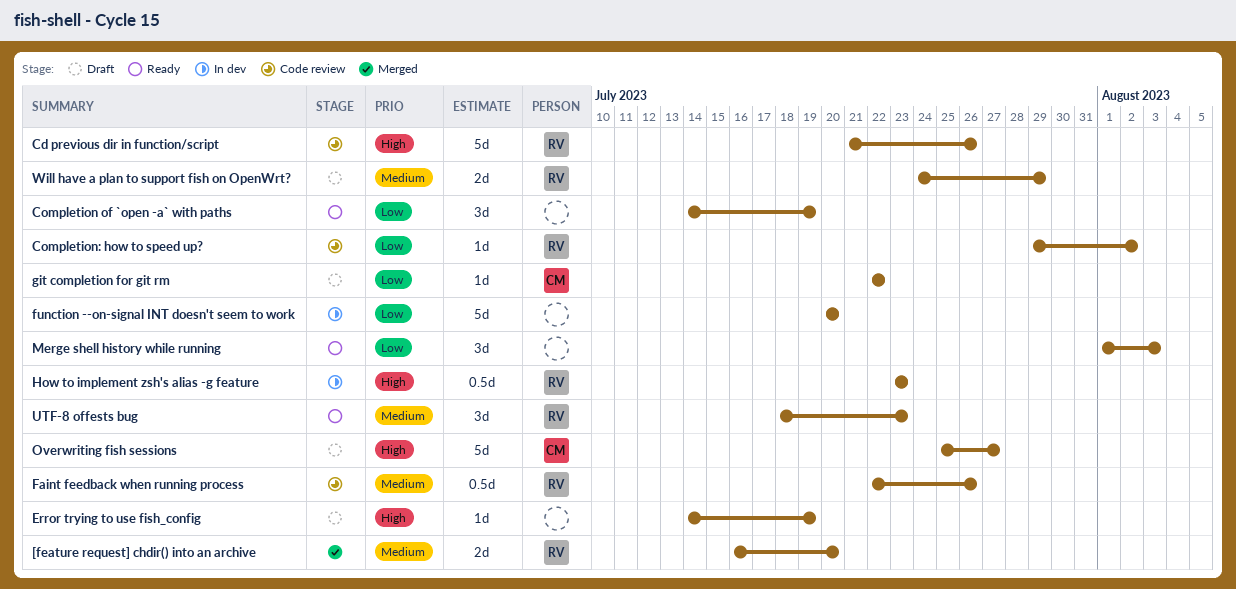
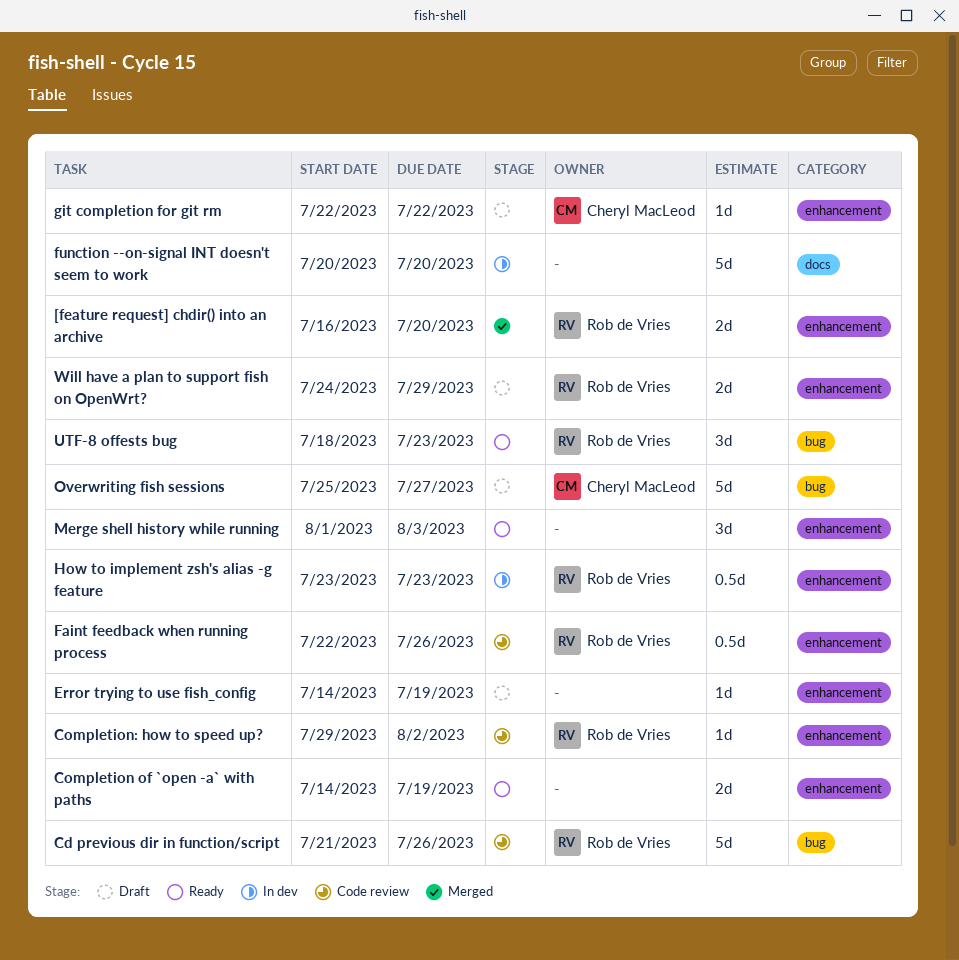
Completion of `open -a` with paths, estimate: 3d -> 2d

